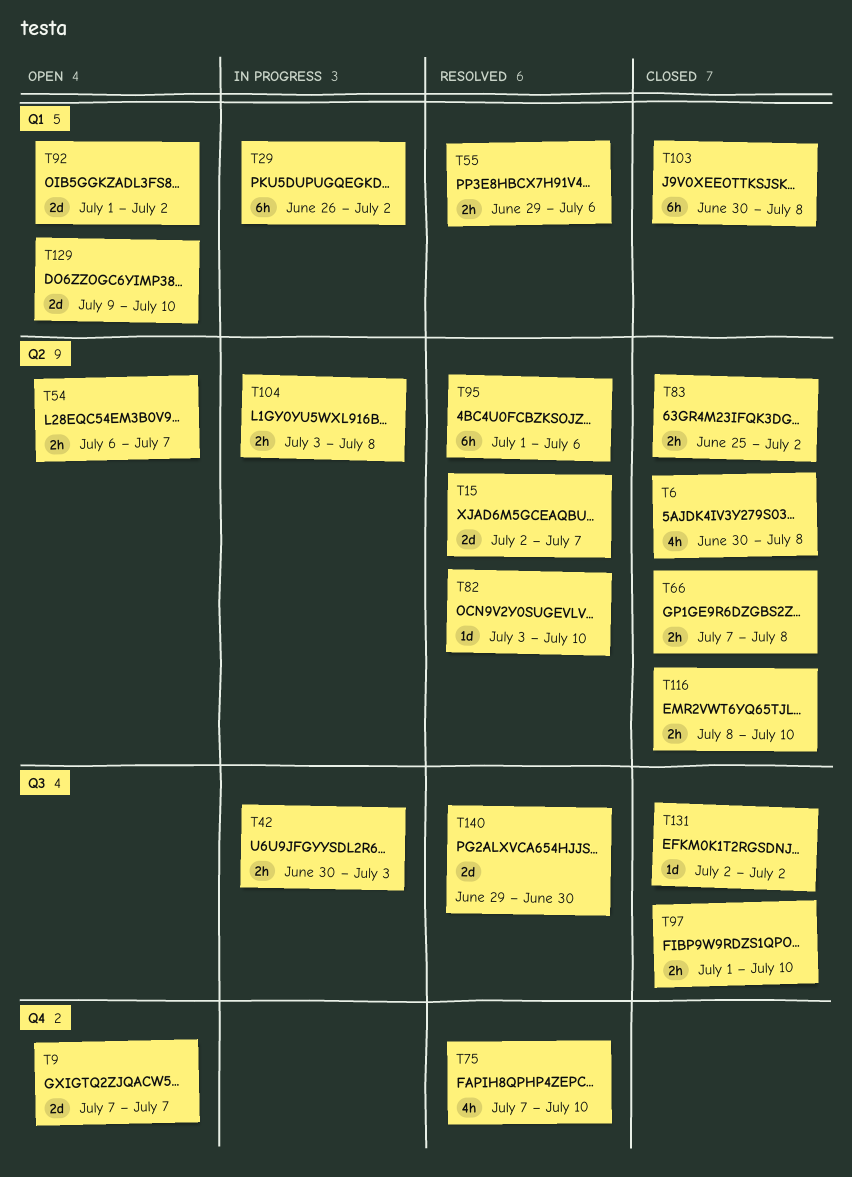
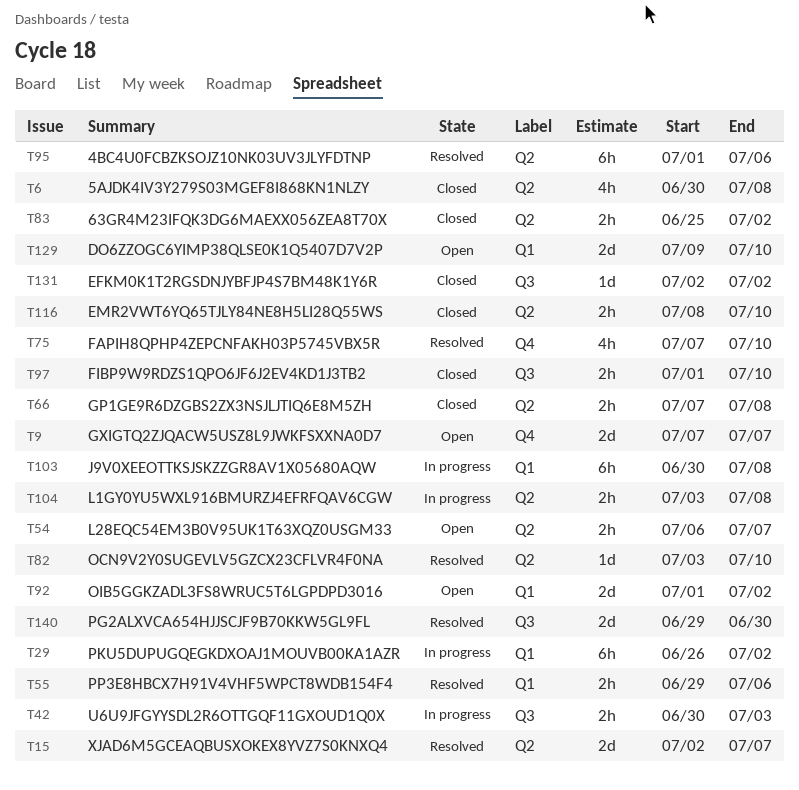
T103, status: Closed -> In progress

